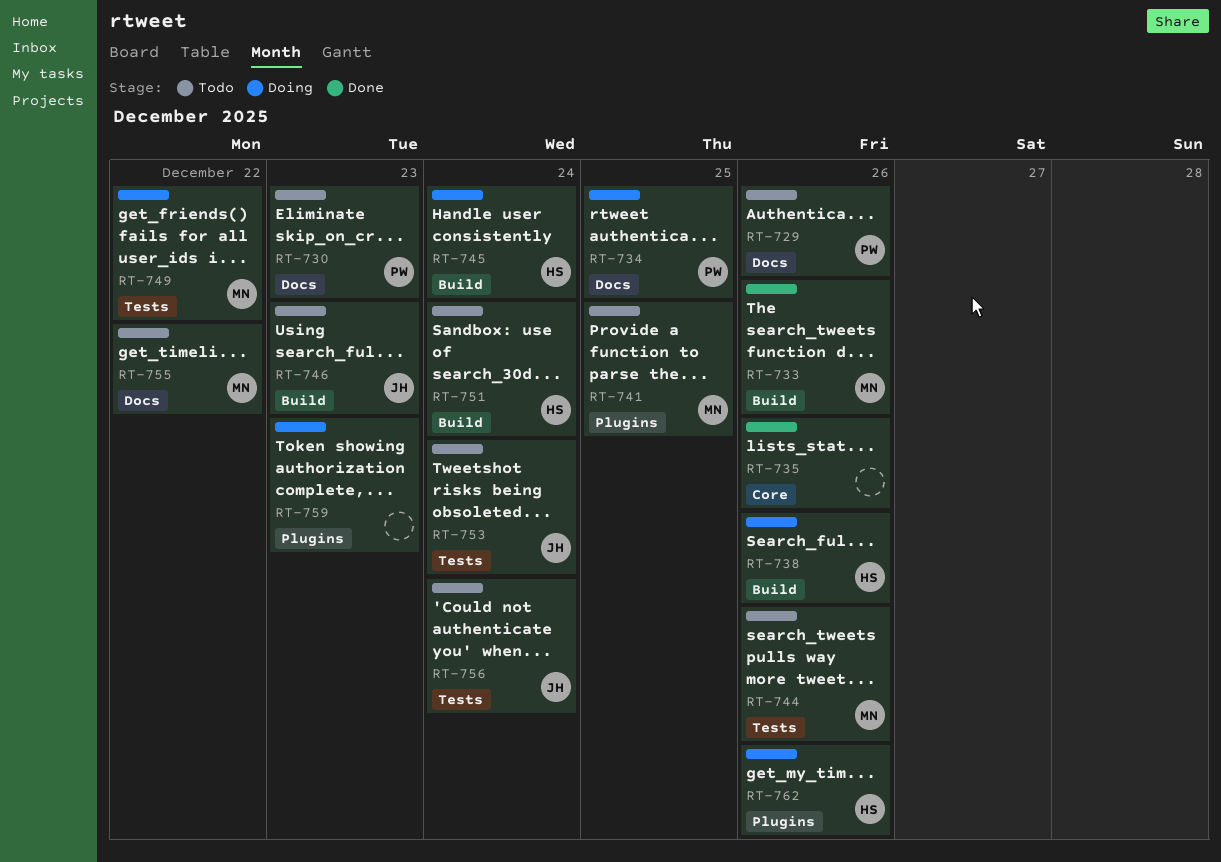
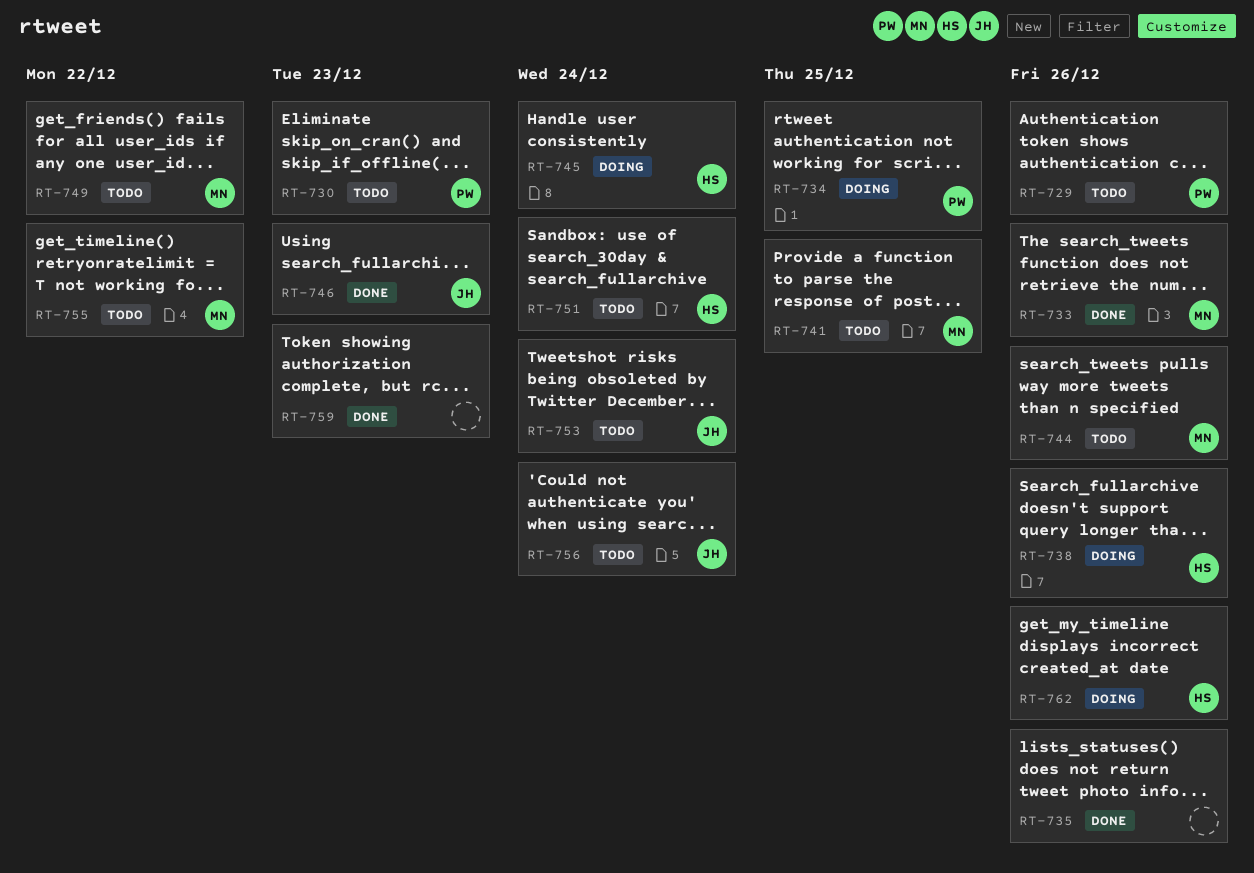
RT-746, status: Todo -> Done
RT-749, status: Doing -> Todo
RT-759, status: Doing -> Done

